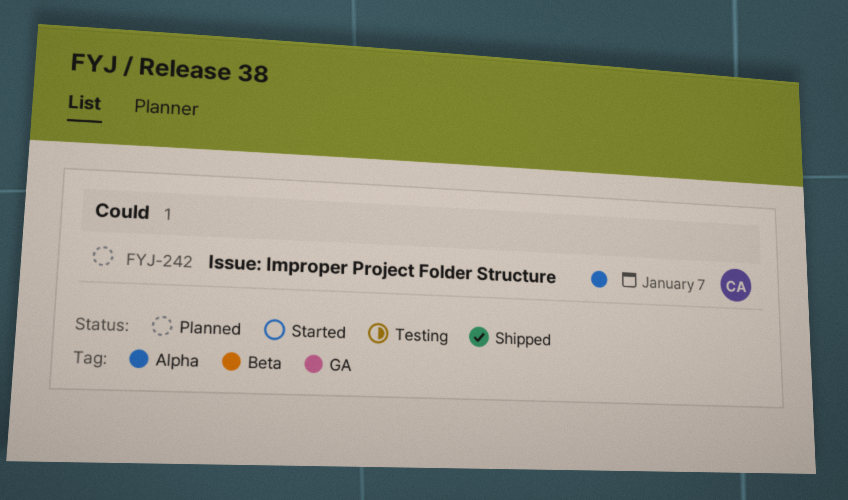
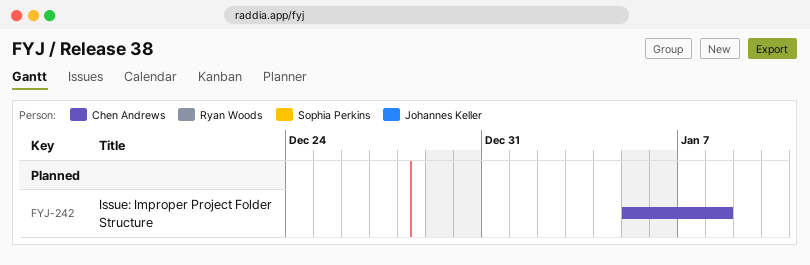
FYJ-242, due: Jan 7 -> Jan 8

